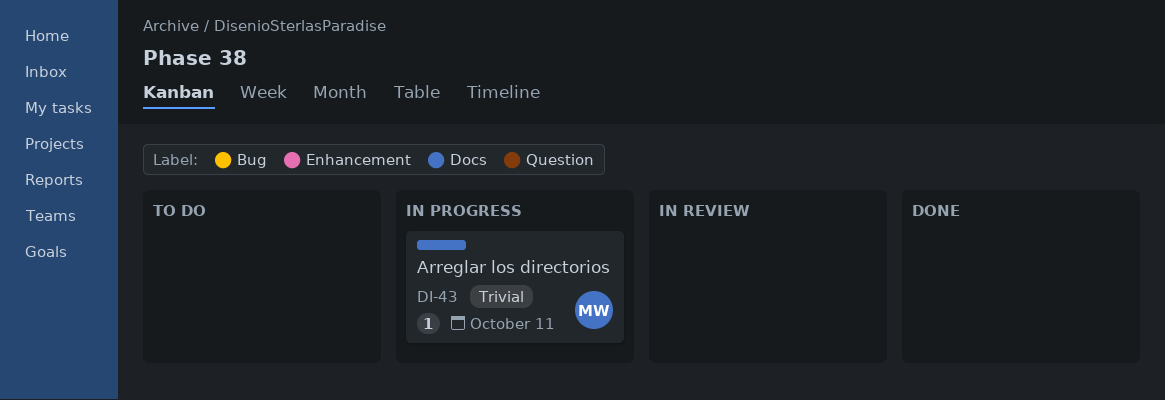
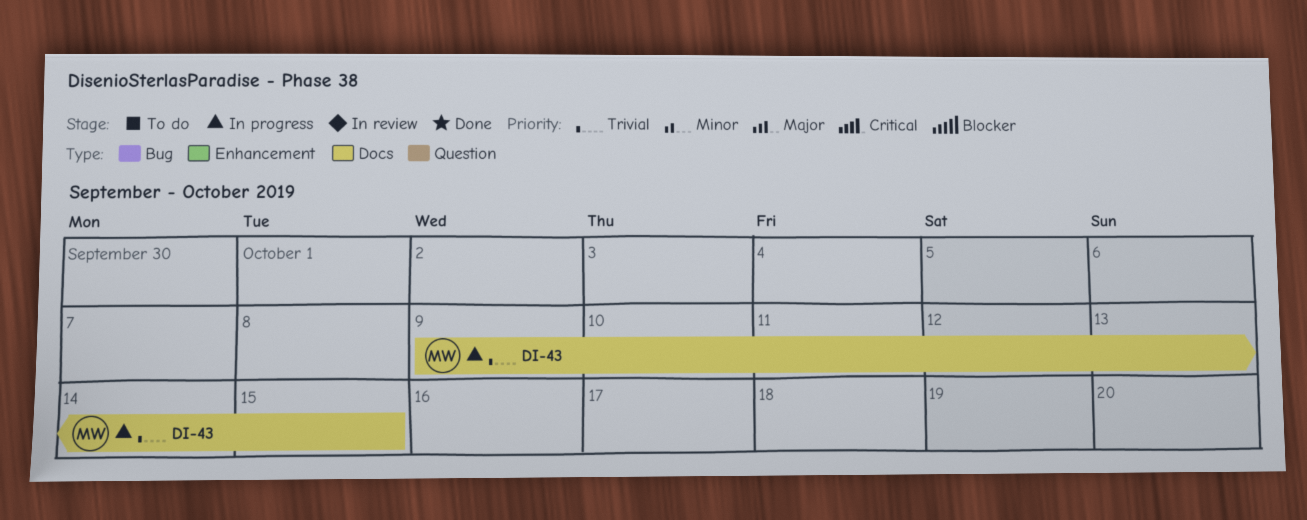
DI-43, due: Oct 11 -> Oct 15

